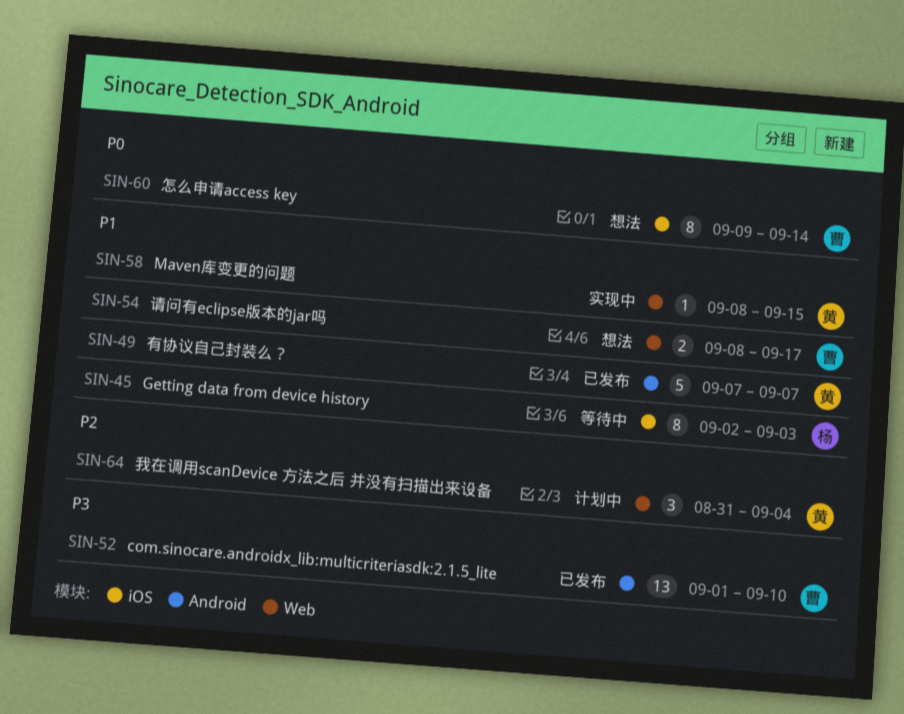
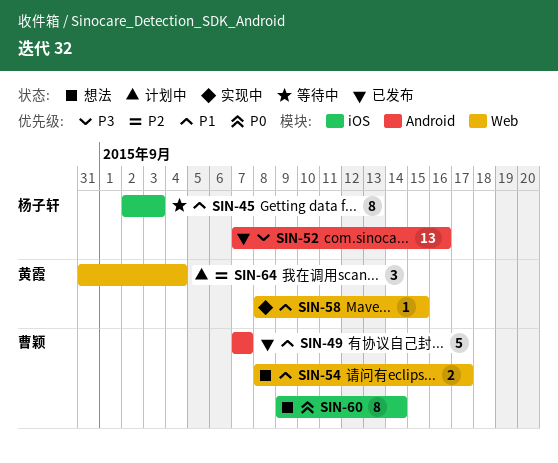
SIN-49, owner: 黄霞 -> 曹颖
SIN-52, owner: 曹颖 -> 杨子轩
SIN-52, start: Sep 1 -> Sep 7
SIN-52, due: Sep 10 -> Sep 16

